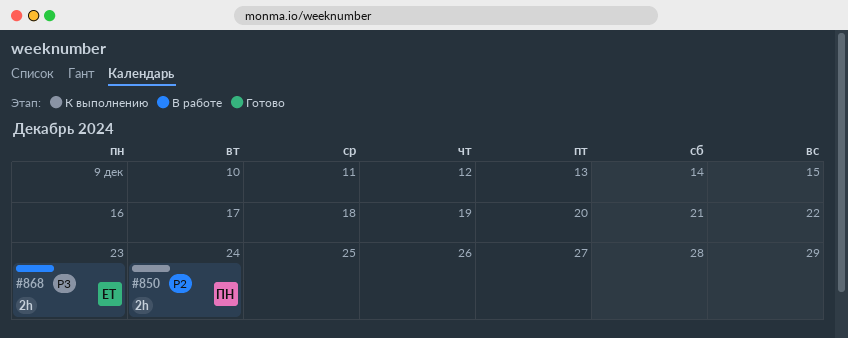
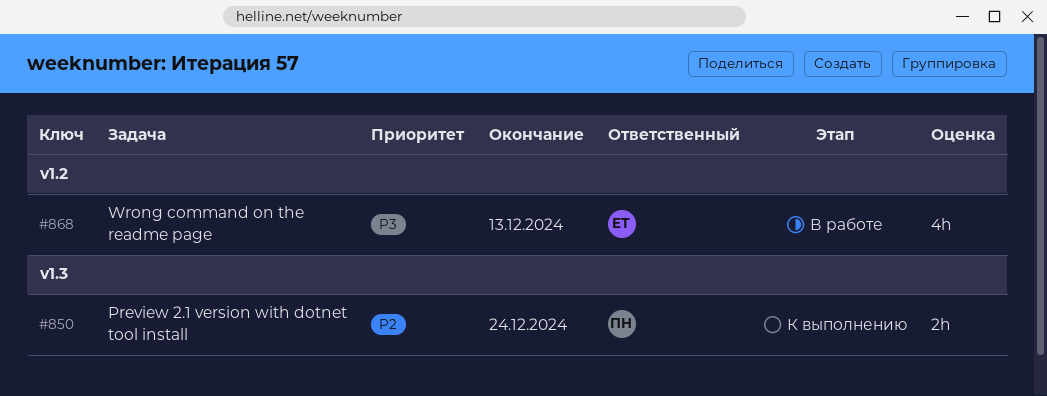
#868, estimate: 2h -> 4h
#868, due: Dec 23 -> Dec 13

